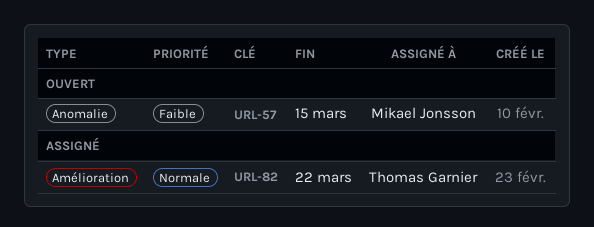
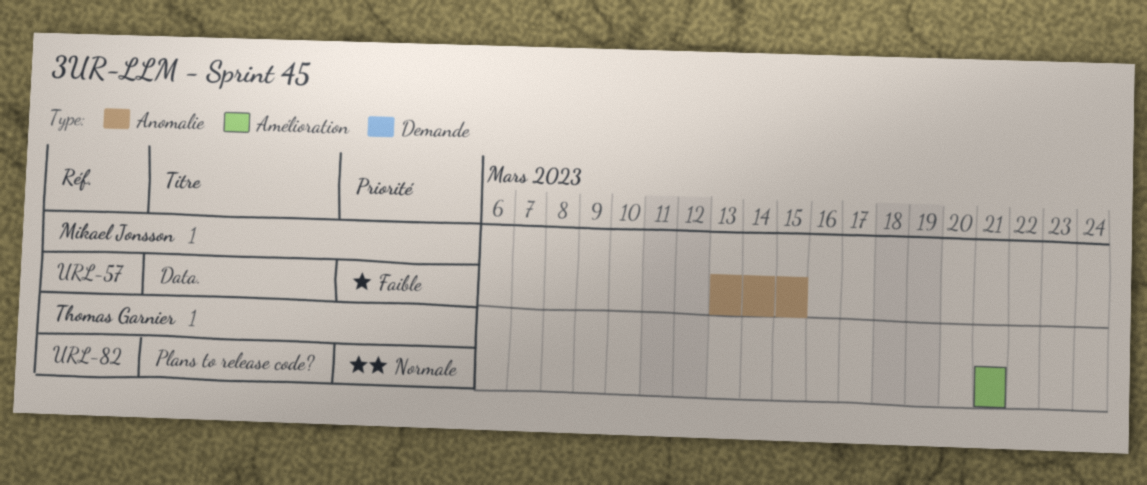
URL-82, due: Mar 22 -> Mar 21

